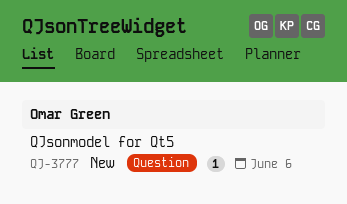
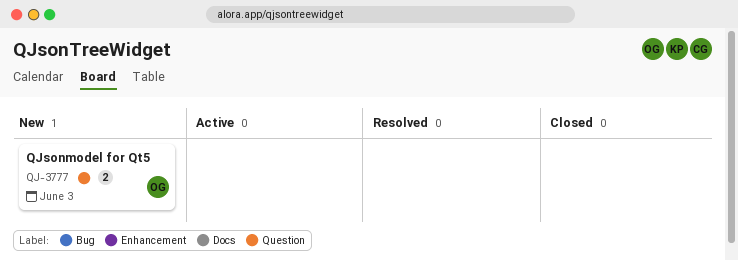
QJ-3777, estimate: 1 -> 2
QJ-3777, due: Jun 6 -> Jun 3

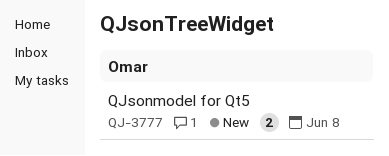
QJ-3777, due: Jun 3 -> Jun 8

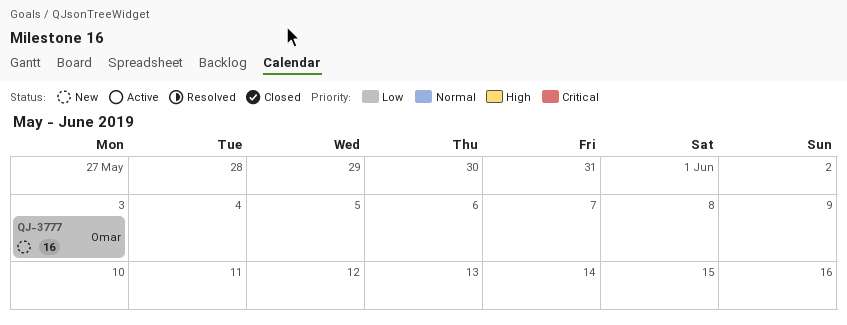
QJ-3777, estimate: 2 -> 16
QJ-3777, due: Jun 8 -> Jun 3

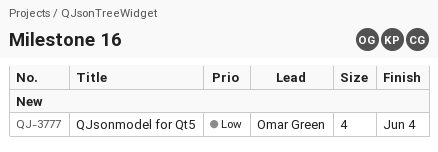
QJ-3777, estimate: 16 -> 4
QJ-3777, due: Jun 3 -> Jun 4

